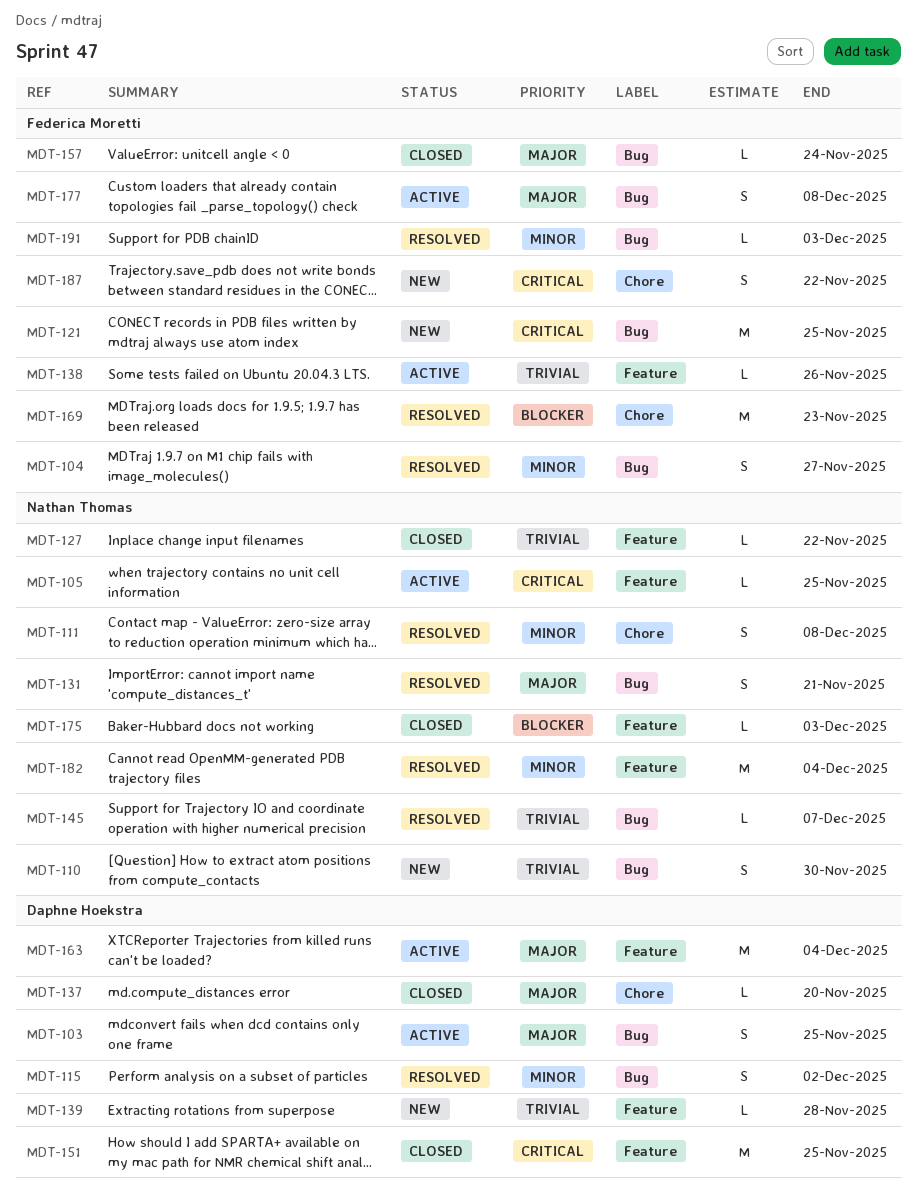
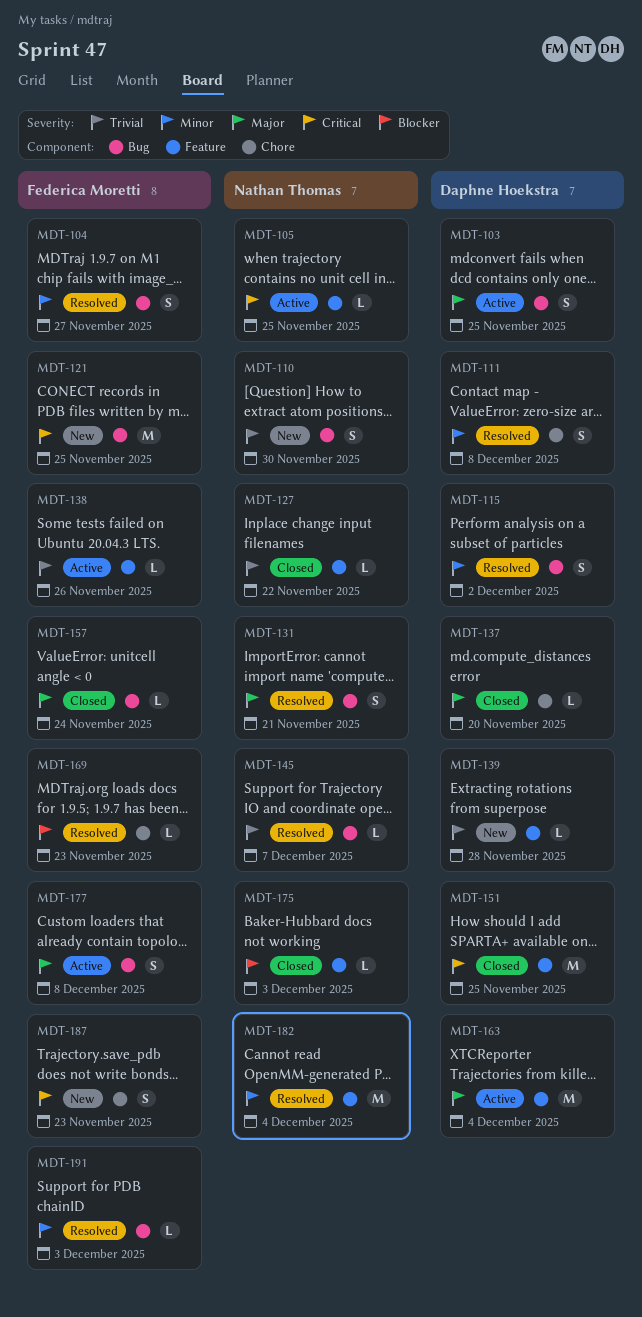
MDT-111, owner: Nathan Thomas -> Daphne Hoekstra
MDT-169, estimate: M -> L
MDT-187, due: Nov 22 -> Nov 23

